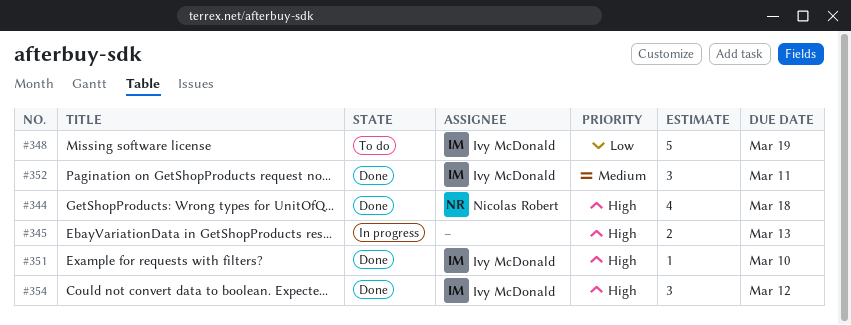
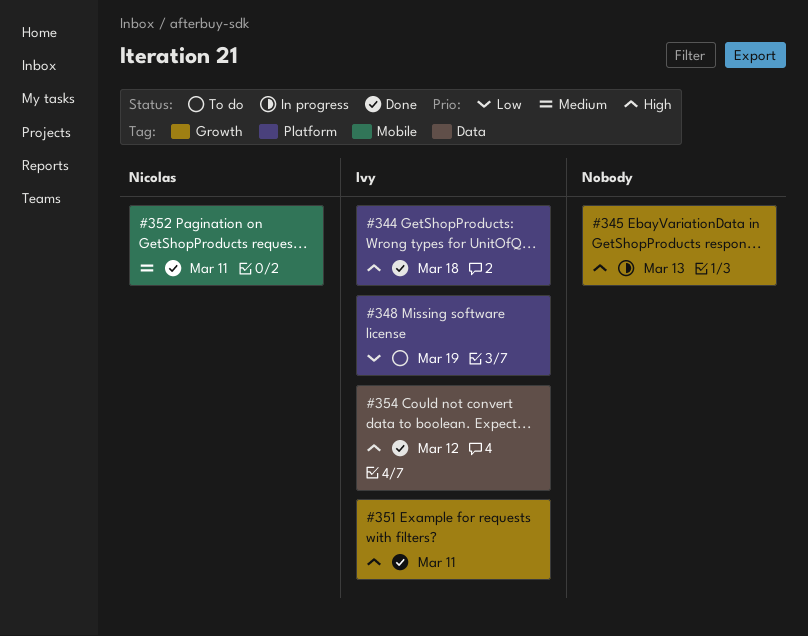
#344, owner: Nicolas Robert -> Ivy McDonald
#351, due: Mar 10 -> Mar 11
#352, owner: Ivy McDonald -> Nicolas Robert

